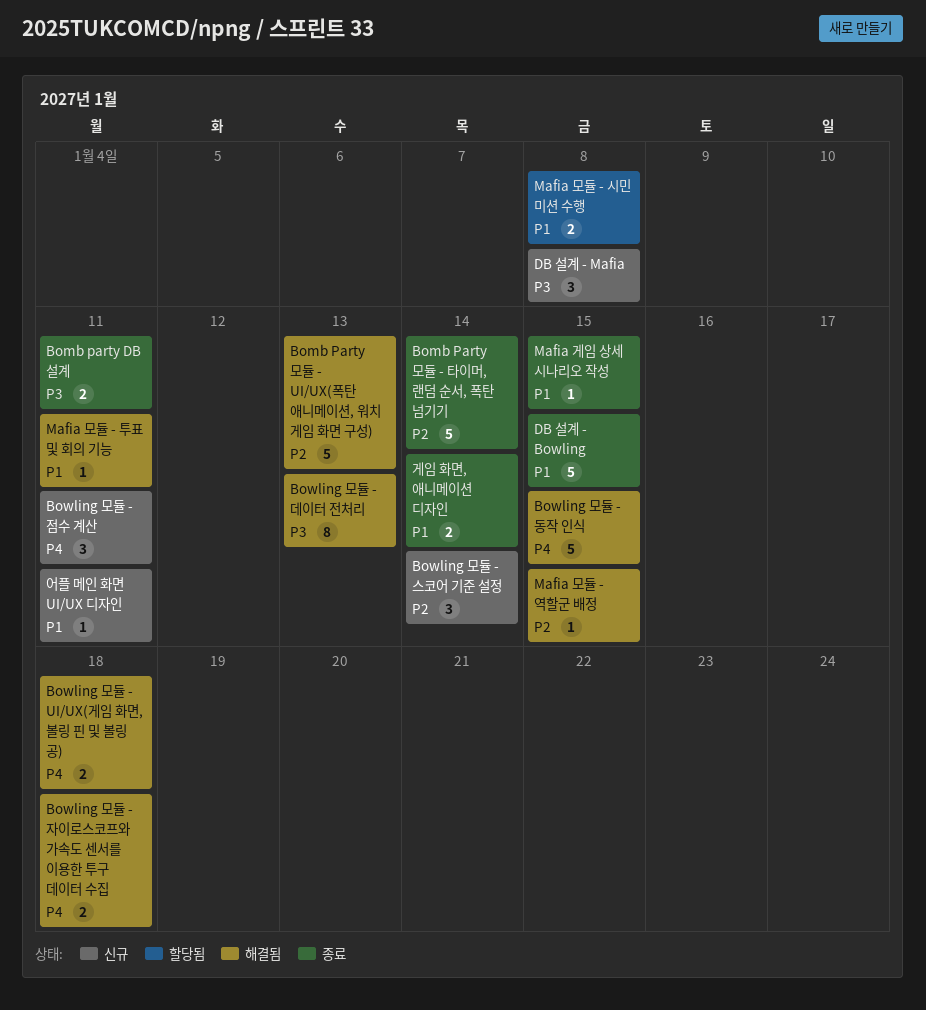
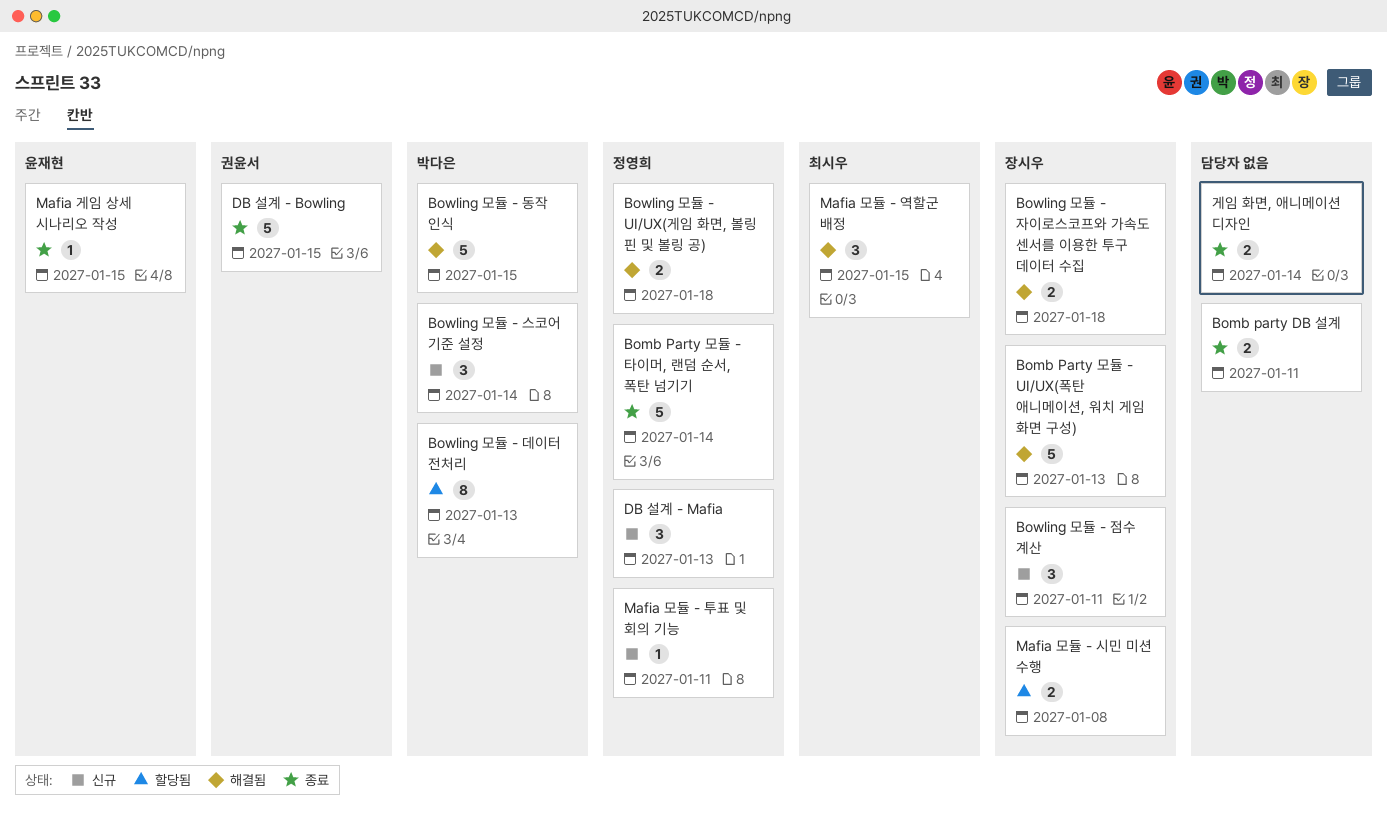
Bowling 모듈 - 데이터 전처리, status: 해결됨 -> 할당됨
DB 설계 - Mafia, due: Jan 8 -> Jan 13
Mafia 모듈 - 역할군 배정, estimate: 1 -> 3
Mafia 모듈 - 투표 및 회의 기능, status: 해결됨 -> 신규
어플 메인 화면 UI/UX 디자인: present -> none

